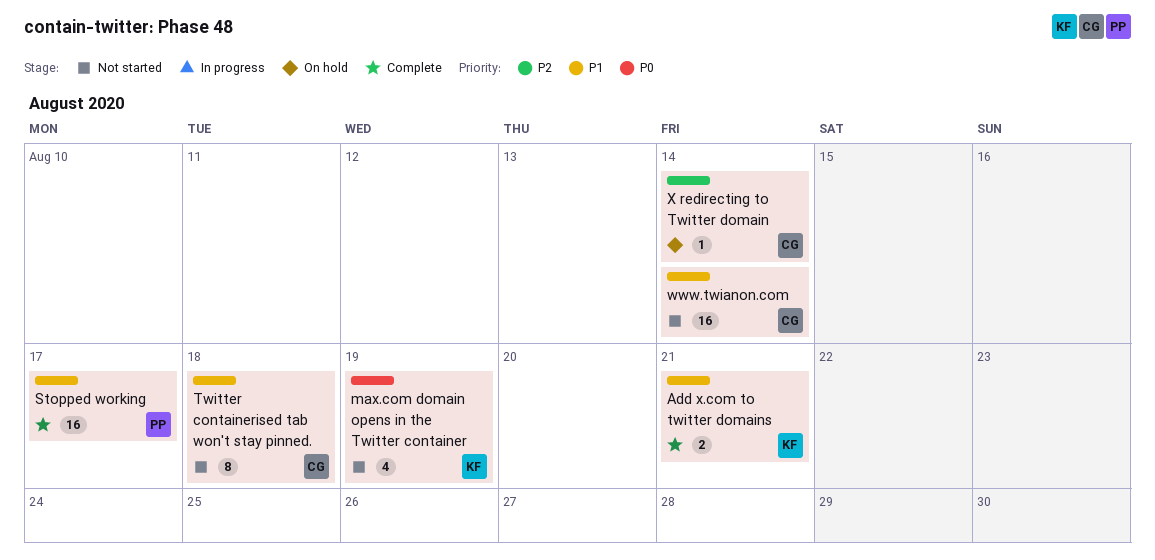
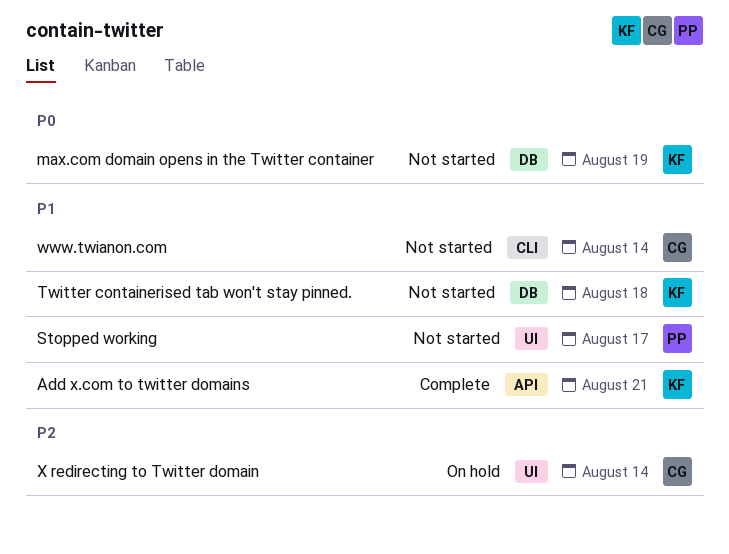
Stopped working, status: Complete -> Not started
Twitter containerised tab won't stay pinned., owner: CG -> KF

